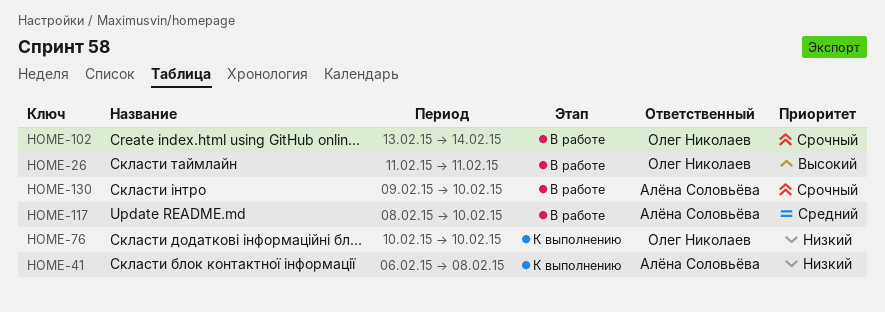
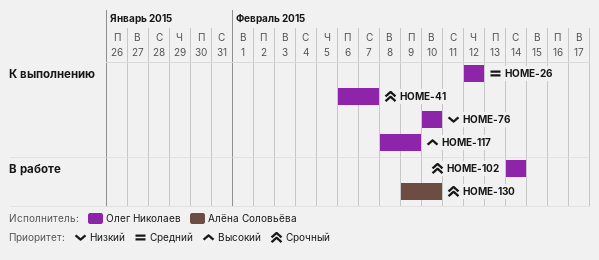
HOME-26, status: В работе -> К выполнению
HOME-26, priority: Высокий -> Средний
HOME-26, start: Feb 11 -> Feb 12
HOME-26, due: Feb 11 -> Feb 12
HOME-41, owner: Алёна Соловьёва -> Олег Николаев
HOME-41, priority: Низкий -> Срочный
HOME-41, due: Feb 8 -> Feb 7
HOME-102, start: Feb 13 -> Feb 14
HOME-117, status: В работе -> К выполнению
HOME-117, owner: Алёна Соловьёва -> Олег Николаев
HOME-117, priority: Средний -> Высокий
HOME-117, due: Feb 10 -> Feb 9

